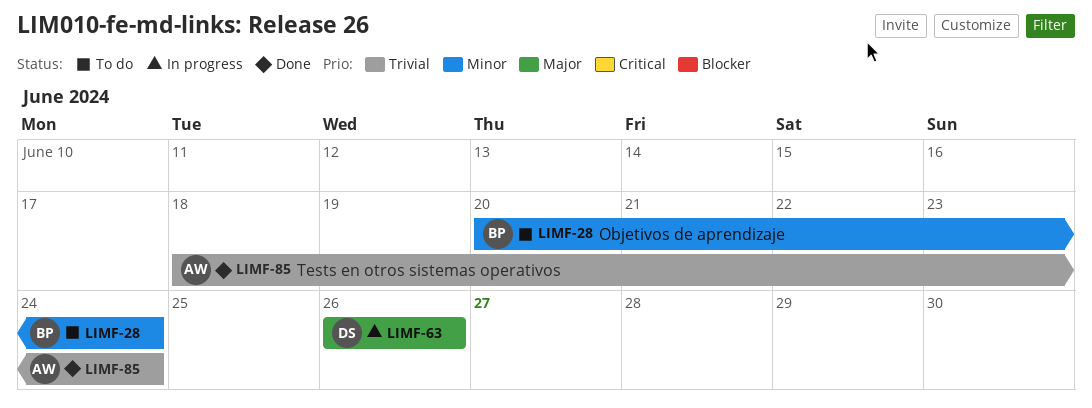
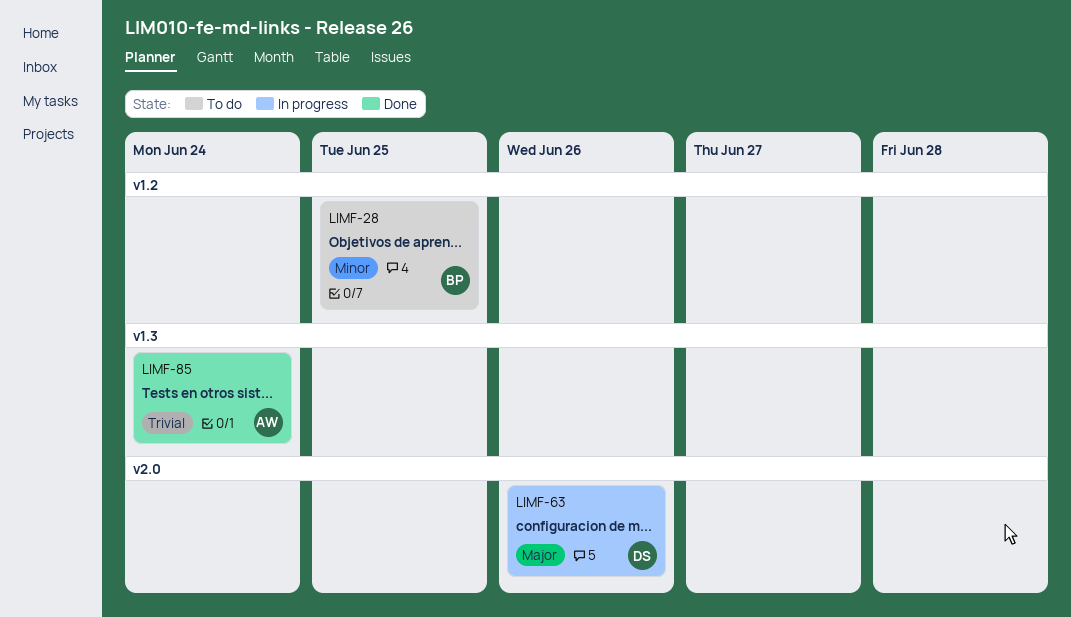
LIMF-28, due: Jun 24 -> Jun 25

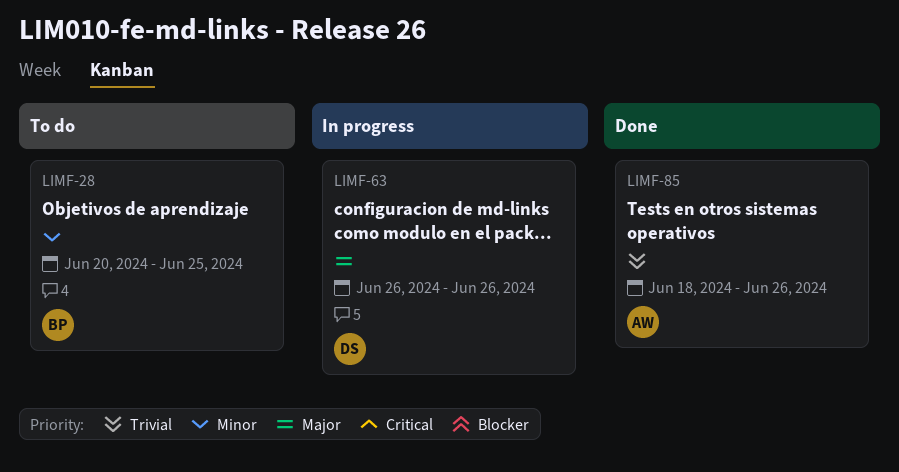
LIMF-85, due: Jun 24 -> Jun 26

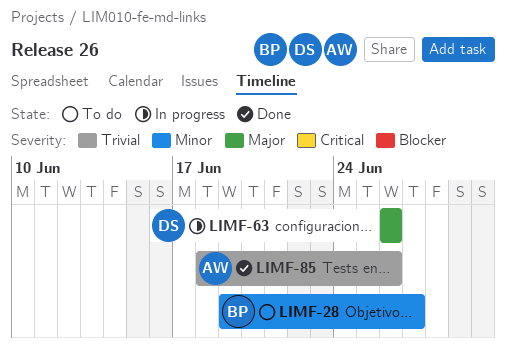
LIMF-28, start: Jun 20 -> Jun 19
LIMF-28, due: Jun 25 -> Jun 27

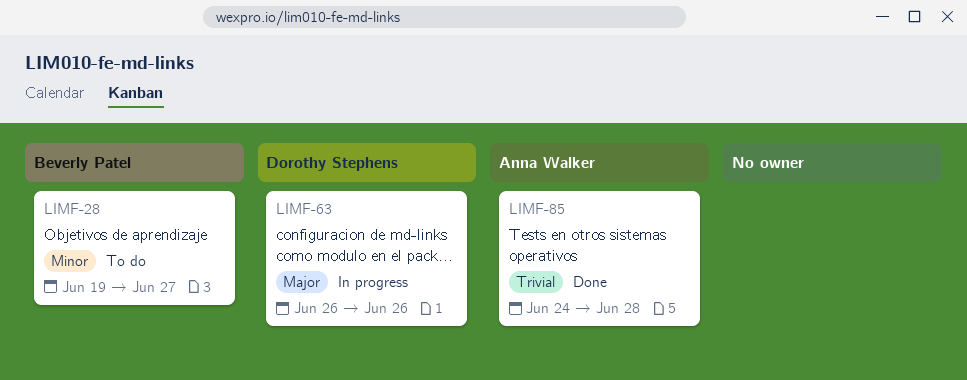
LIMF-85, start: Jun 18 -> Jun 24
LIMF-85, due: Jun 26 -> Jun 28

